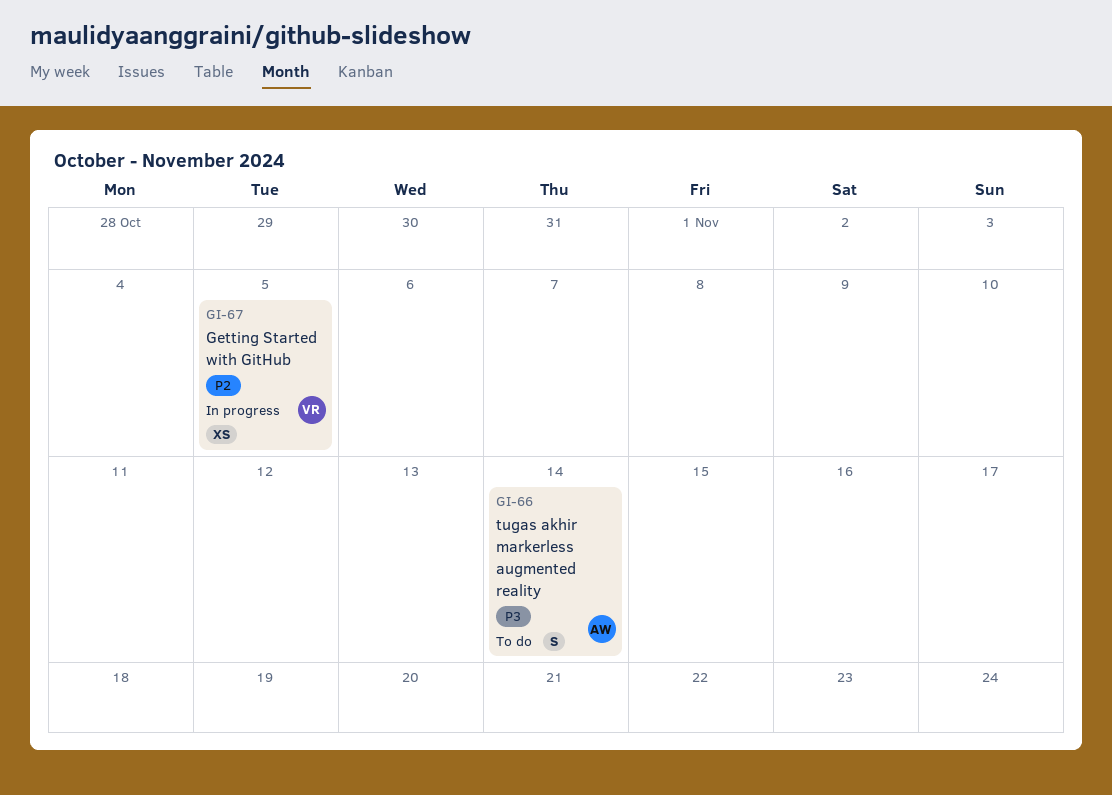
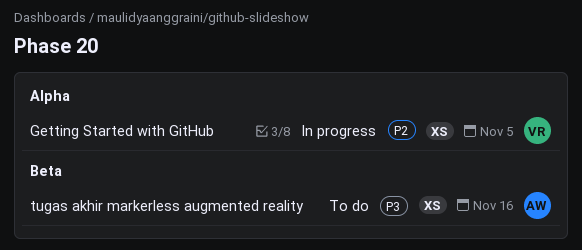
tugas akhir markerless augmented reality, estimate: S -> XS
tugas akhir markerless augmented reality, due: Nov 14 -> Nov 16

